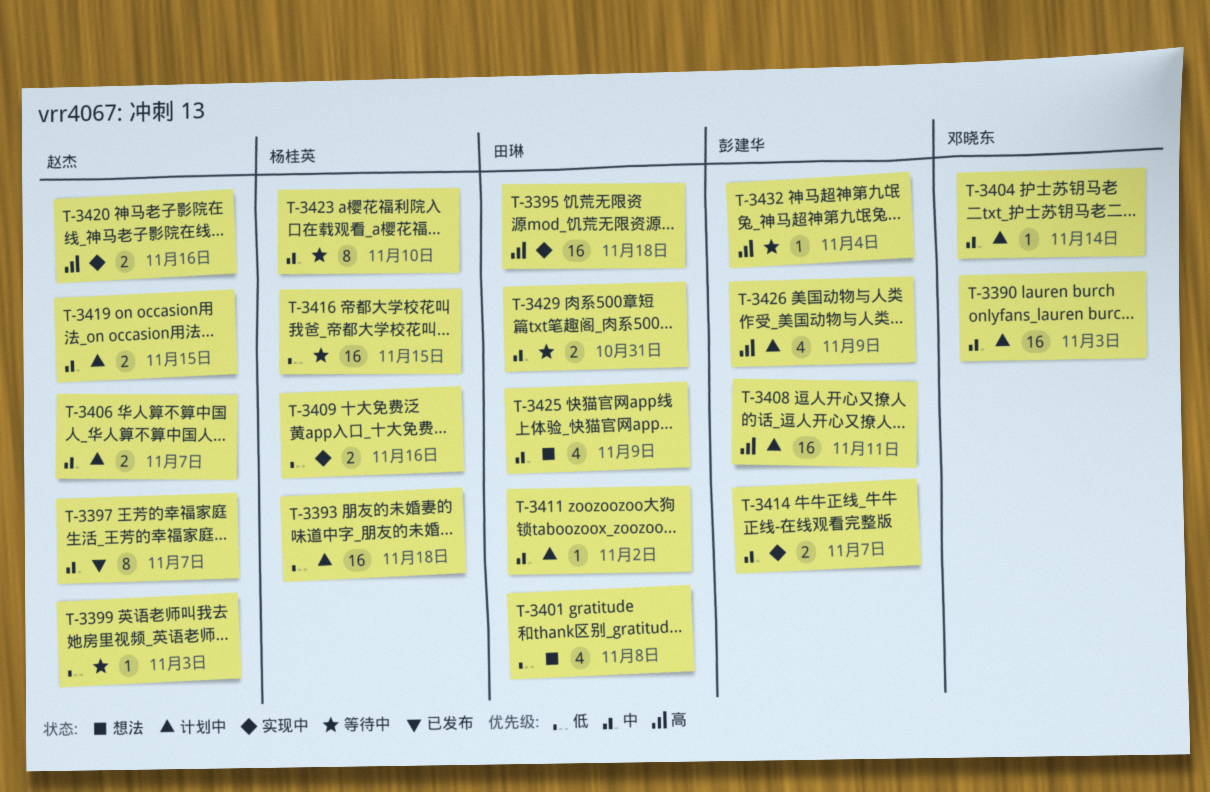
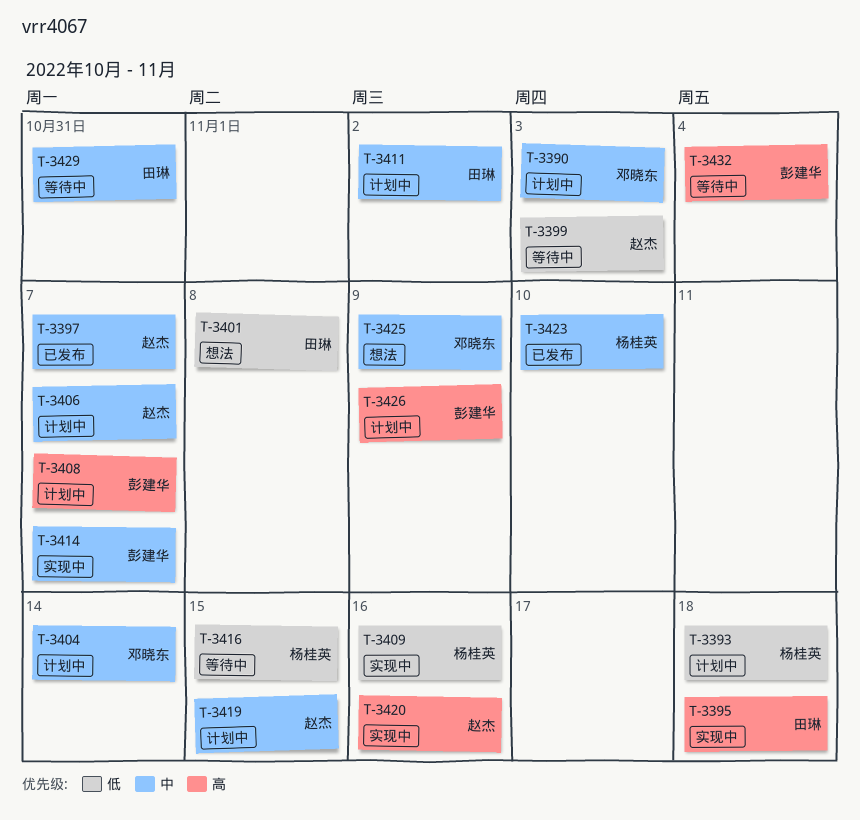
T-3408, due: Nov 11 -> Nov 7
T-3423, status: 等待中 -> 已发布
T-3425, owner: 田琳 -> 邓晓东

